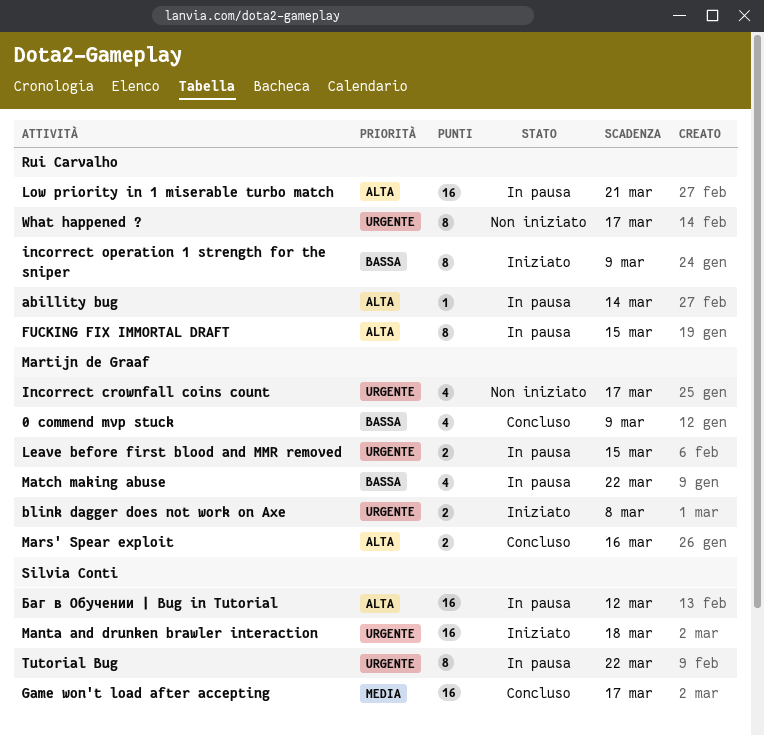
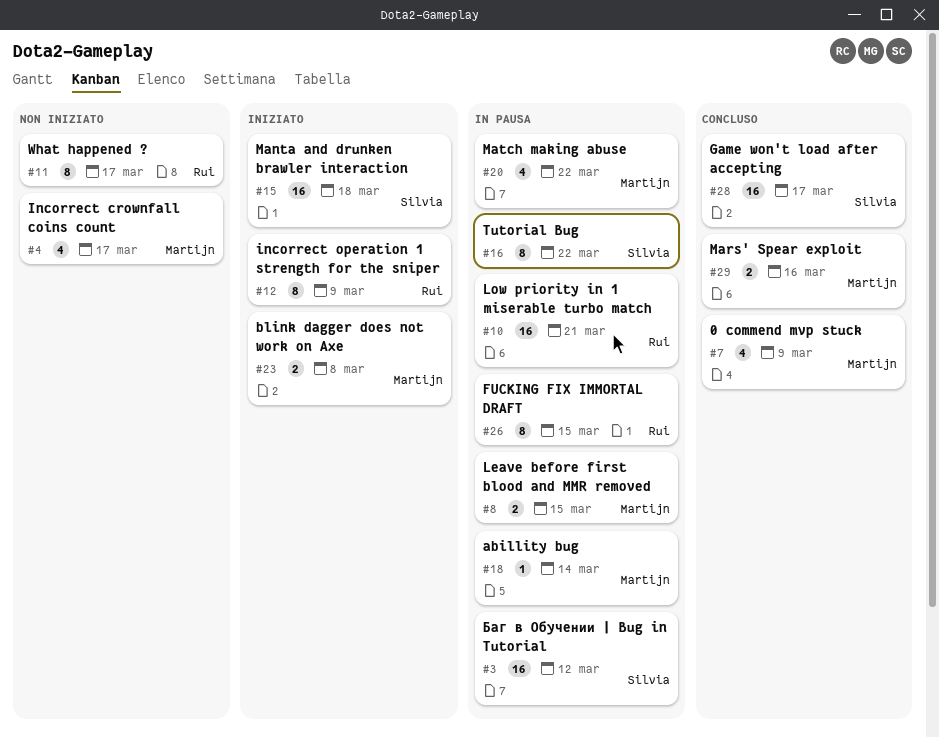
abillity bug, owner: Rui Carvalho -> Martijn de Graaf

